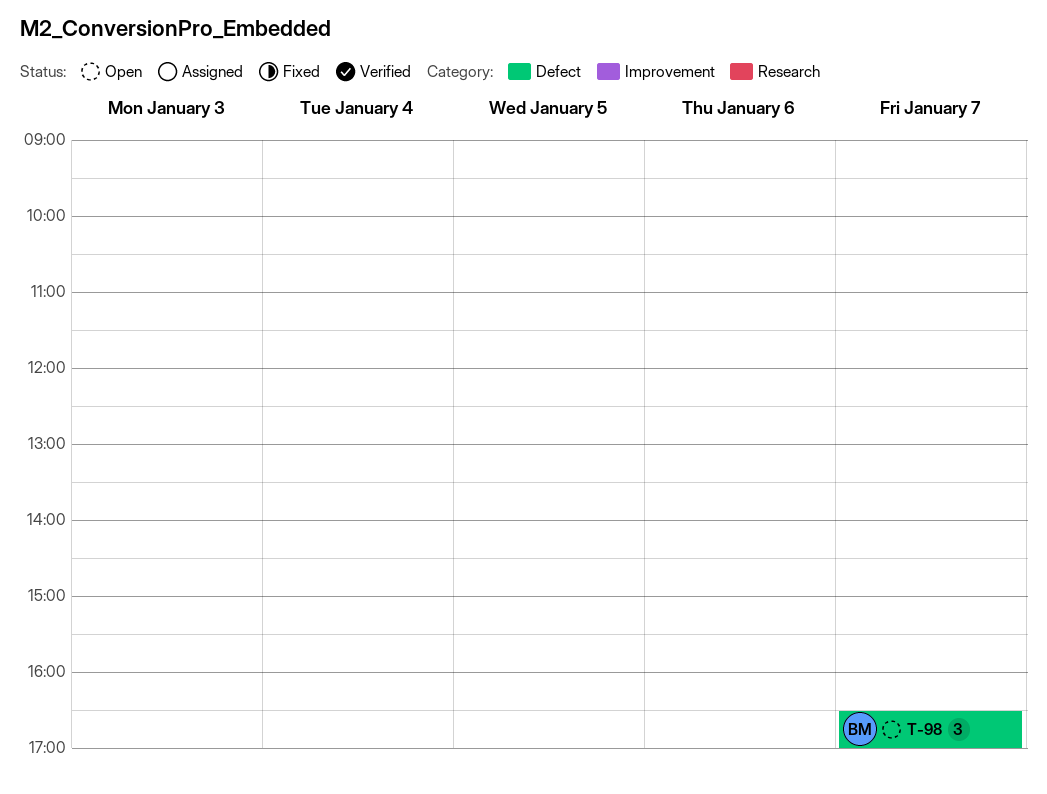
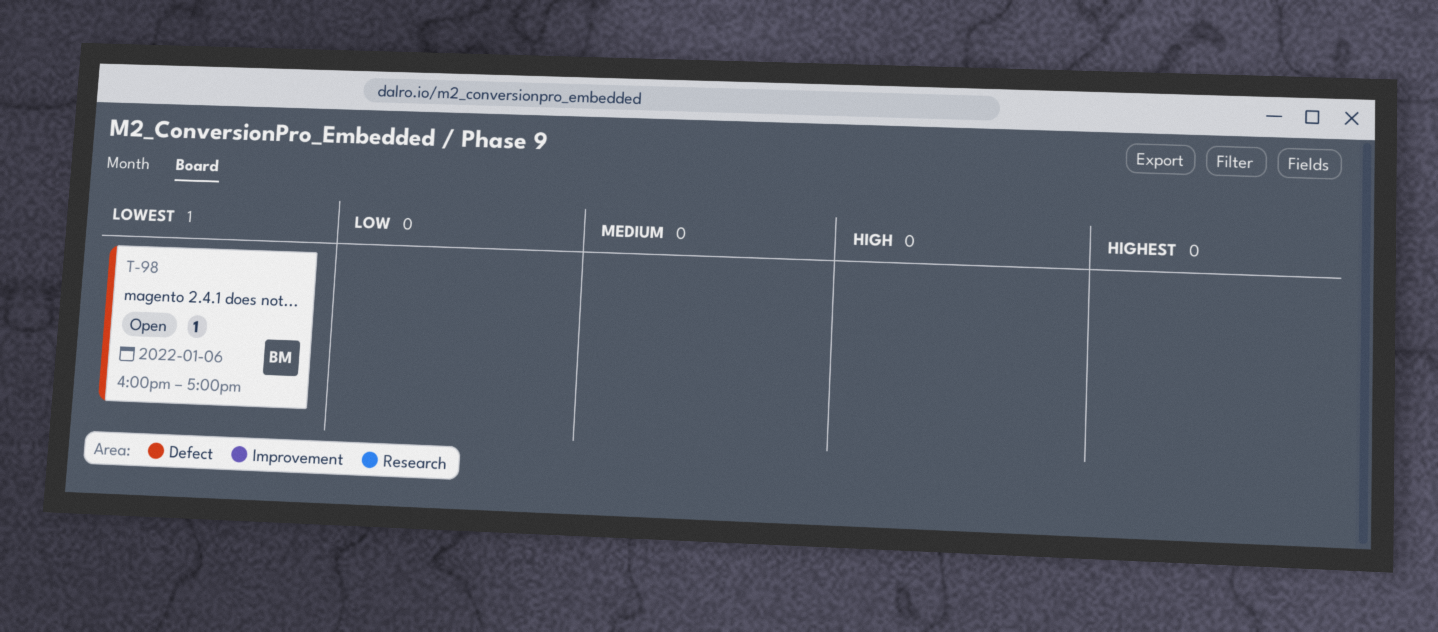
T-98, estimate: 3 -> 1
T-98, day: Jan 7 -> Jan 6
T-98, begins: 16:30 -> 16:00

